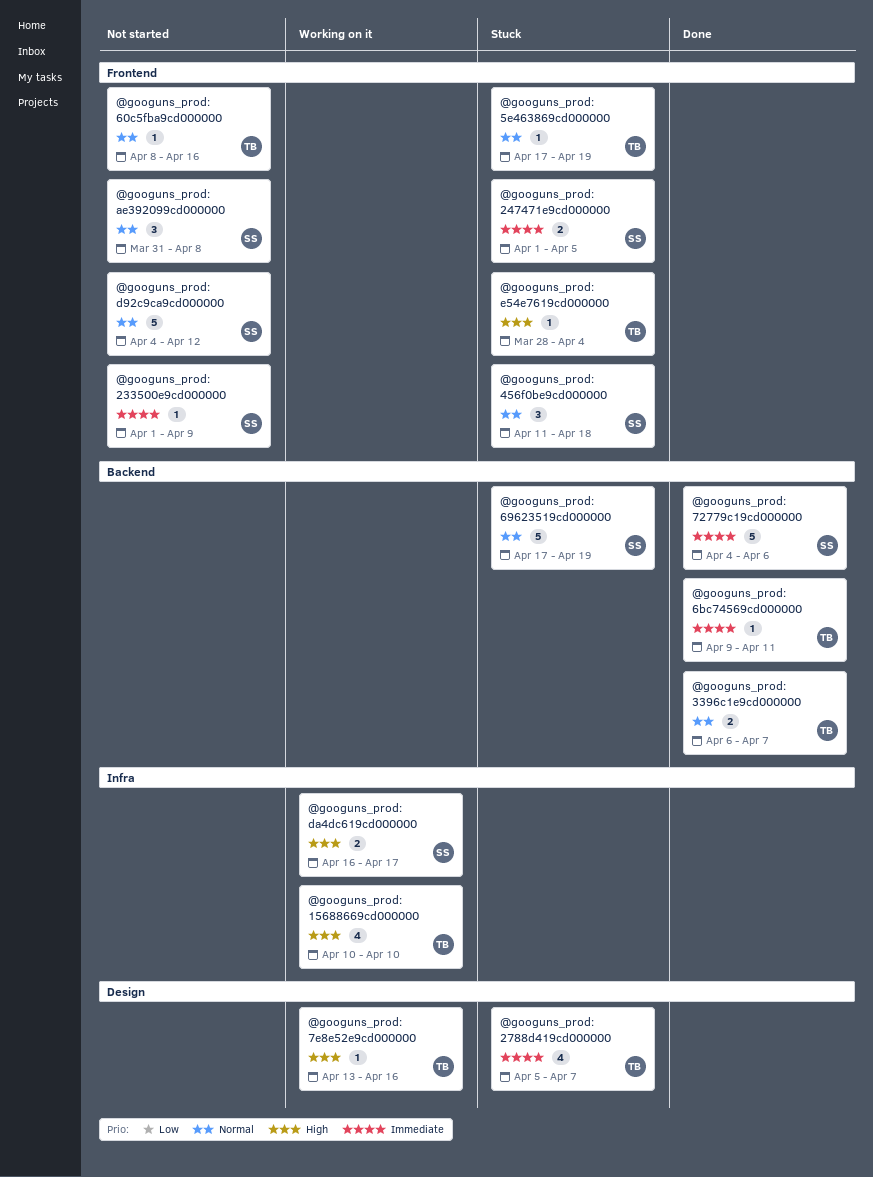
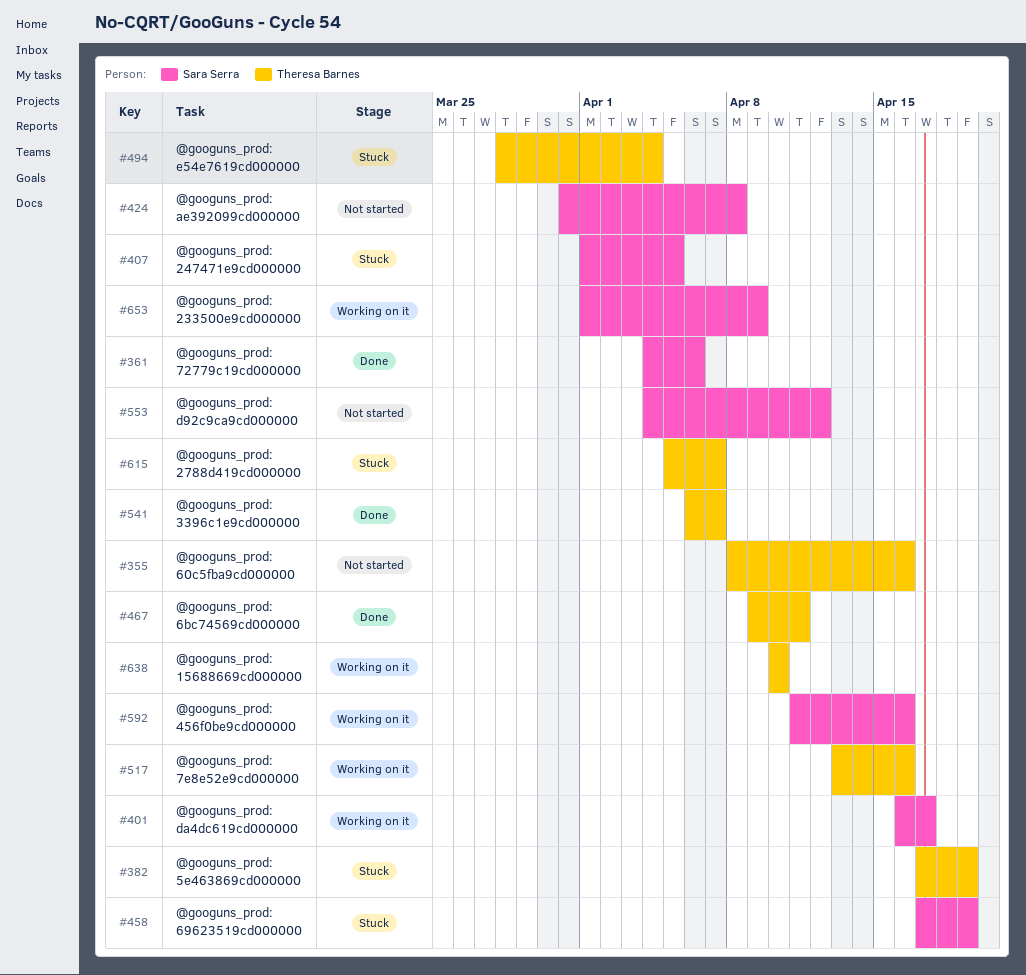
@googuns_prod: 233500e9cd000000, status: Not started -> Working on it
@googuns_prod: 456f0be9cd000000, status: Stuck -> Working on it
@googuns_prod: 456f0be9cd000000, due: Apr 18 -> Apr 16

